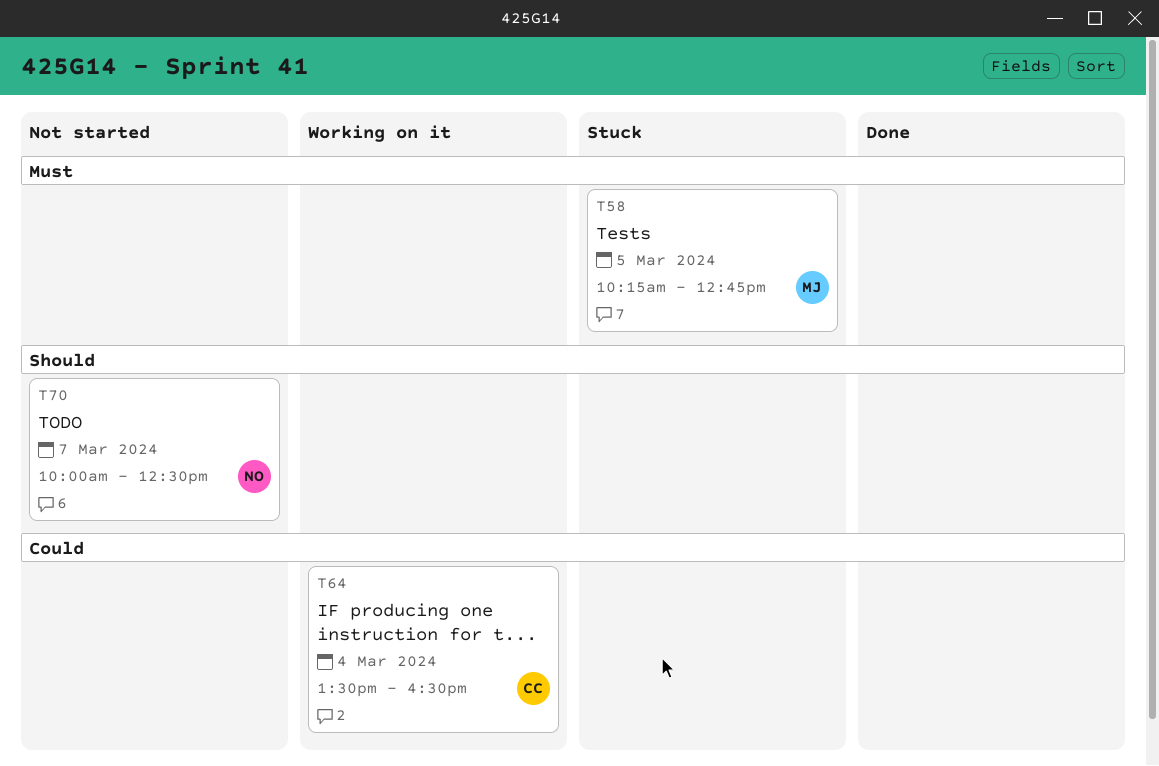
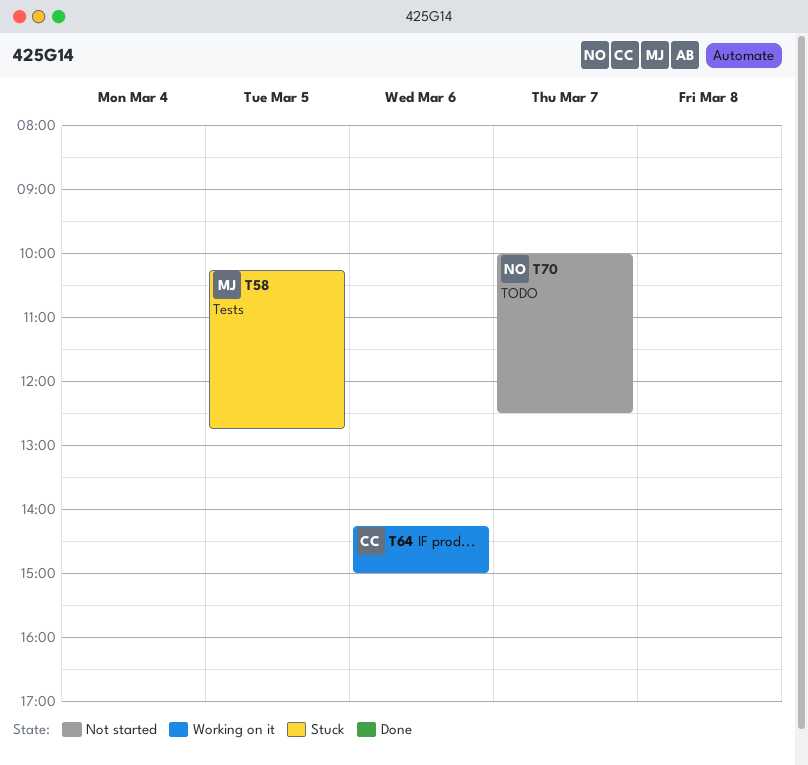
T64, day: Mar 4 -> Mar 6
T64, begins: 13:30 -> 14:15
T64, ends: 16:30 -> 15:00

